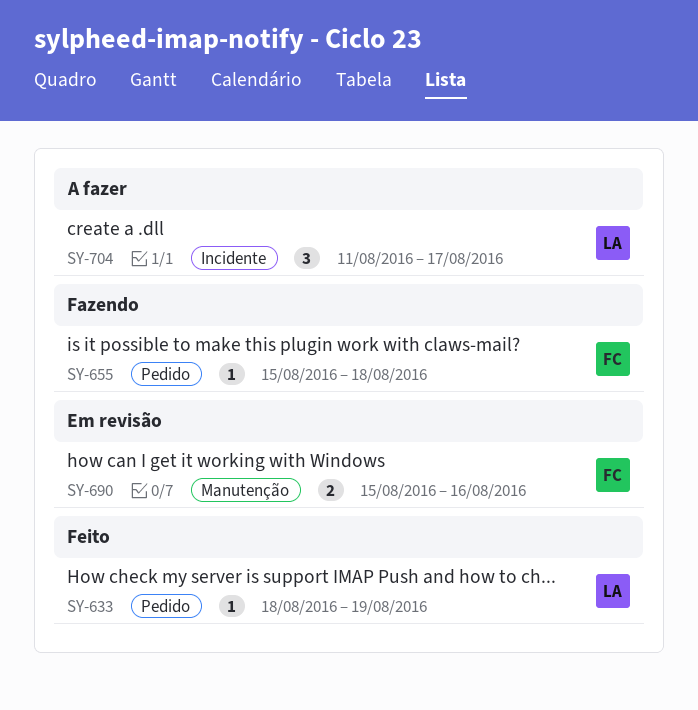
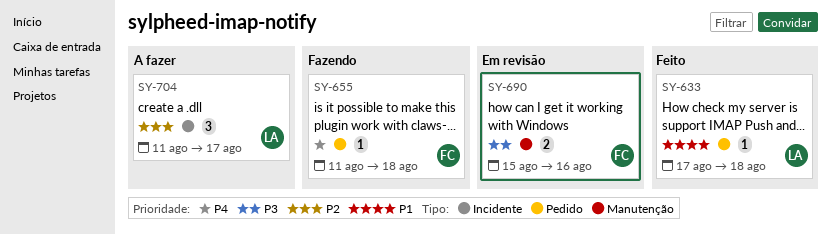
SY-633, start: Aug 18 -> Aug 17
SY-633, due: Aug 19 -> Aug 18
SY-655, start: Aug 15 -> Aug 11

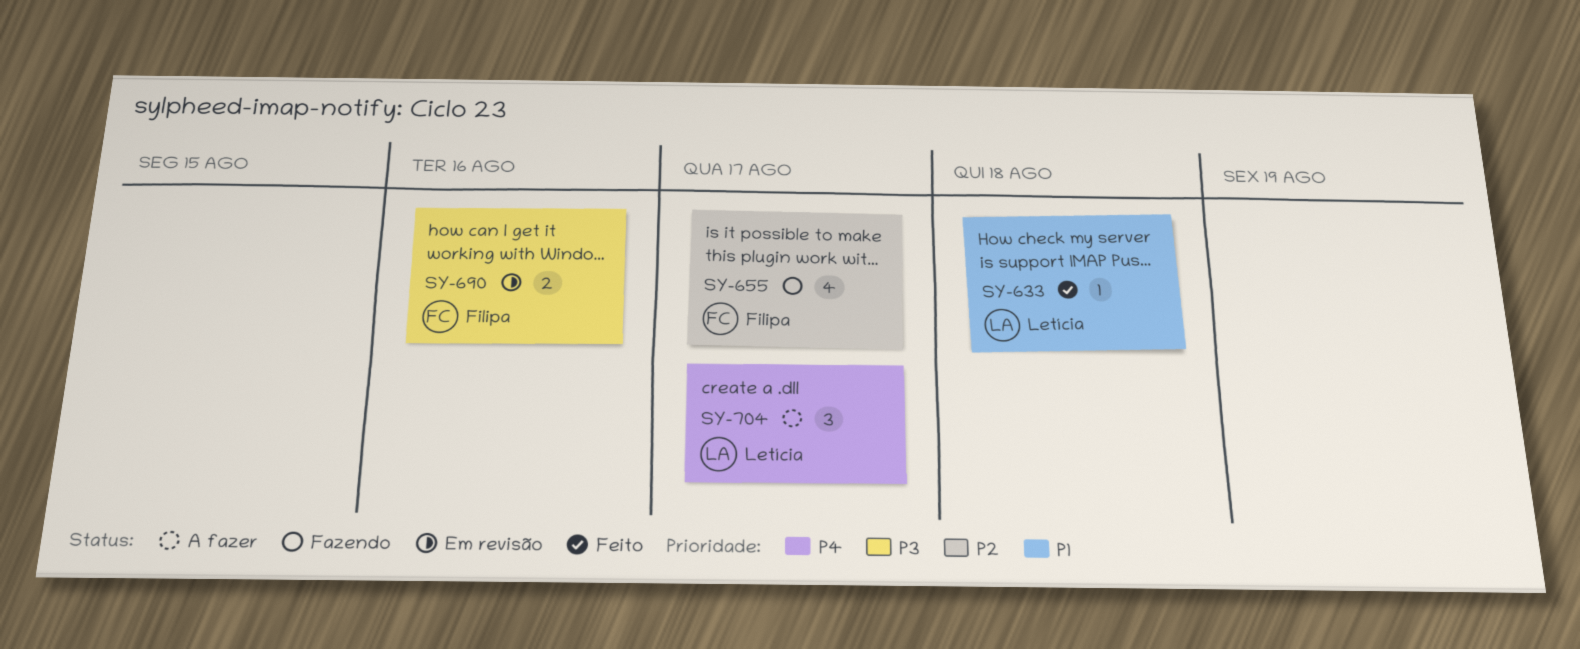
SY-655, priority: P4 -> P2
SY-655, estimate: 1 -> 4
SY-655, due: Aug 18 -> Aug 17
SY-704, priority: P2 -> P4

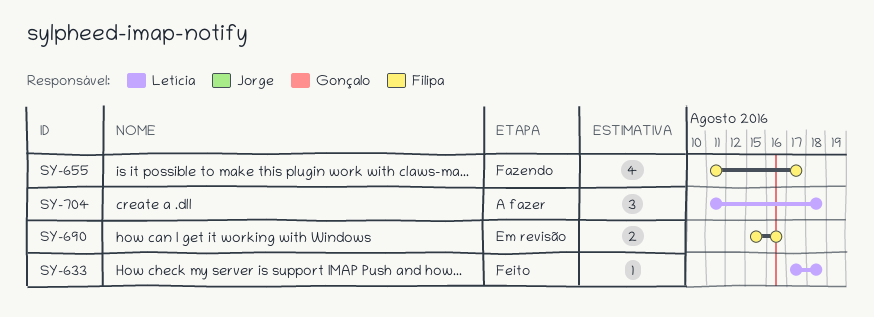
SY-704, due: Aug 17 -> Aug 18

